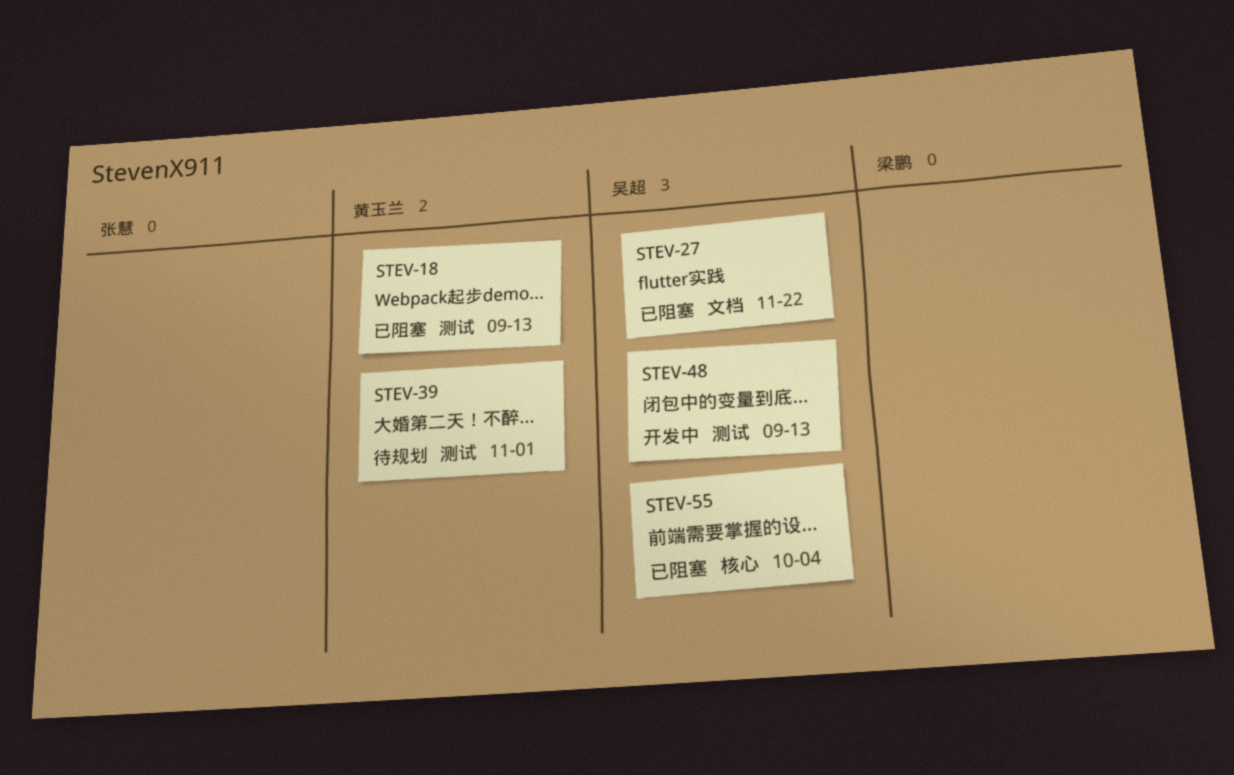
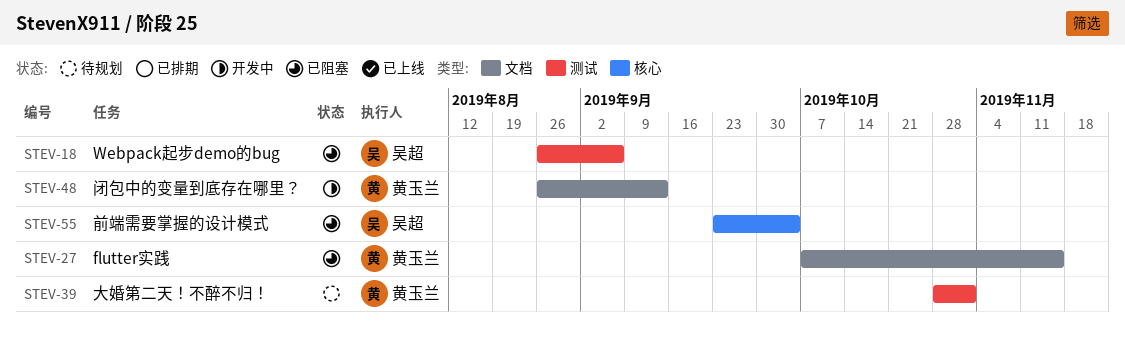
STEV-18, owner: 黄玉兰 -> 吴超
STEV-18, due: Sep 13 -> Sep 6
STEV-27, owner: 吴超 -> 黄玉兰
STEV-27, due: Nov 22 -> Nov 15
STEV-48, owner: 吴超 -> 黄玉兰
STEV-48, label: 测试 -> 文档

